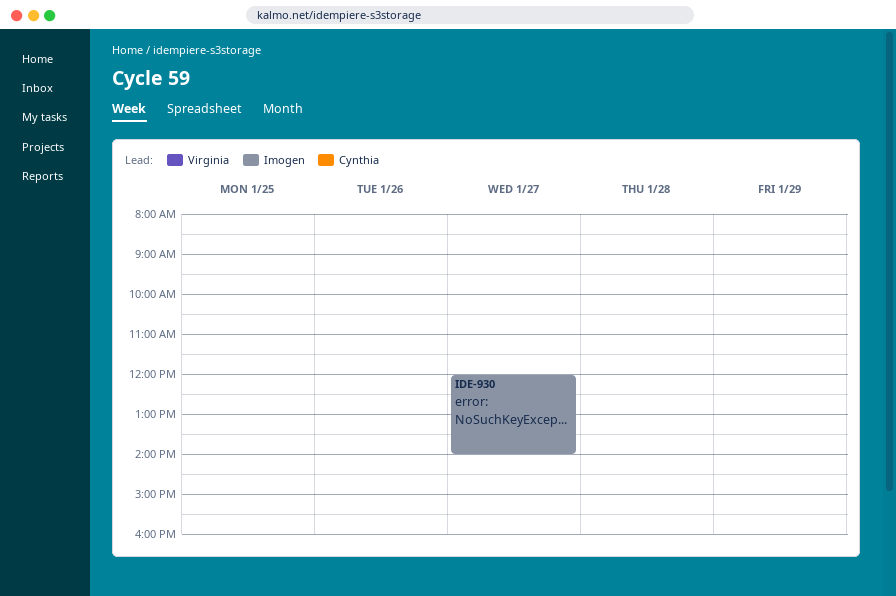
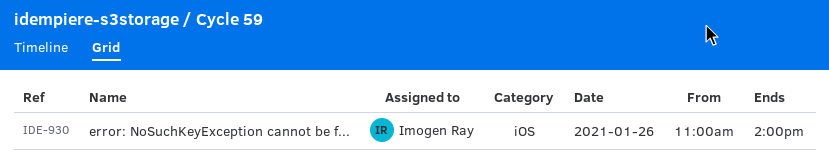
IDE-930, day: Jan 27 -> Jan 26
IDE-930, begins: 12:00 -> 11:00

